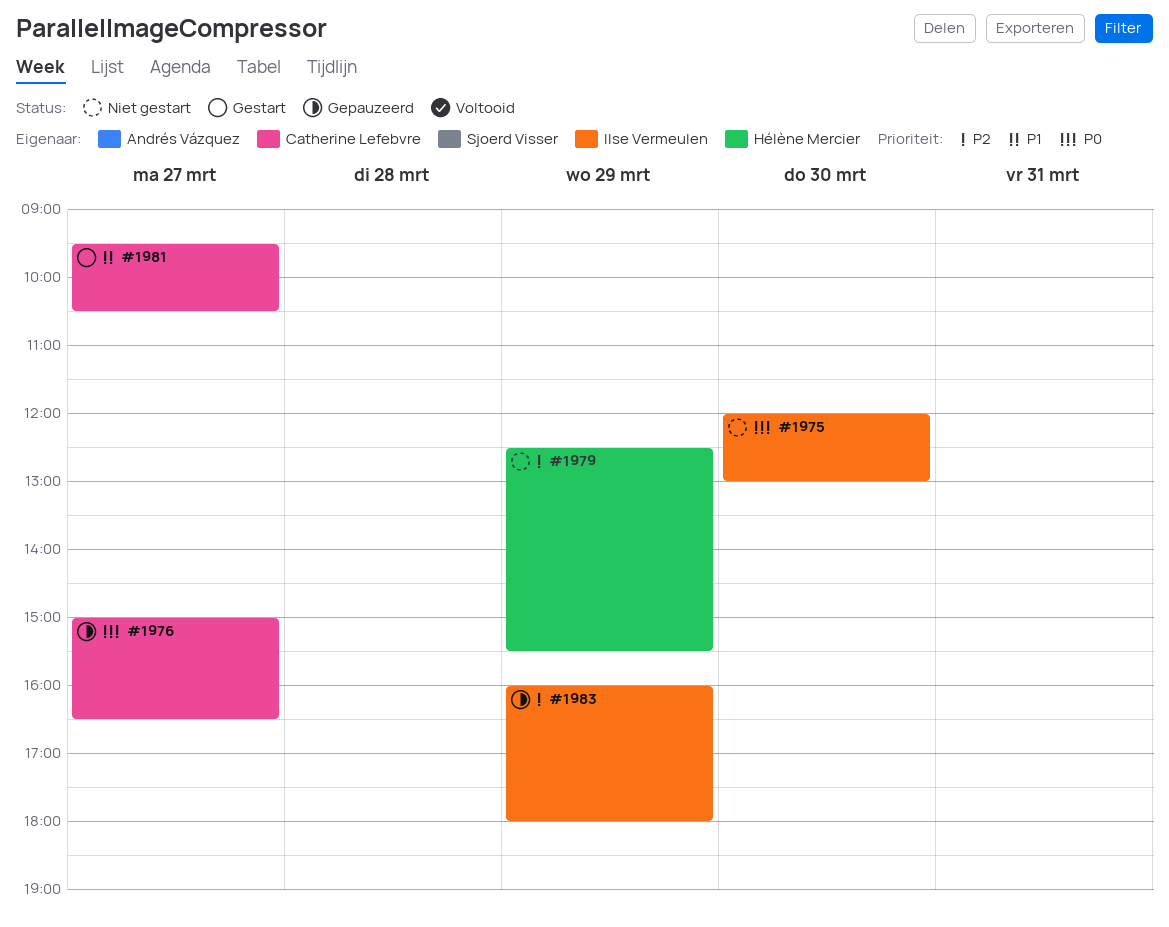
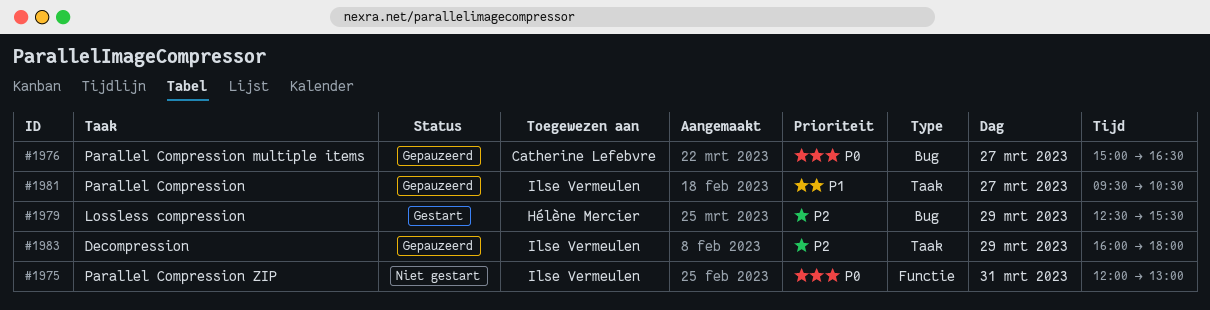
#1975, day: Mar 30 -> Mar 31
#1979, status: Niet gestart -> Gestart
#1981, status: Gestart -> Gepauzeerd
#1981, owner: Catherine Lefebvre -> Ilse Vermeulen

